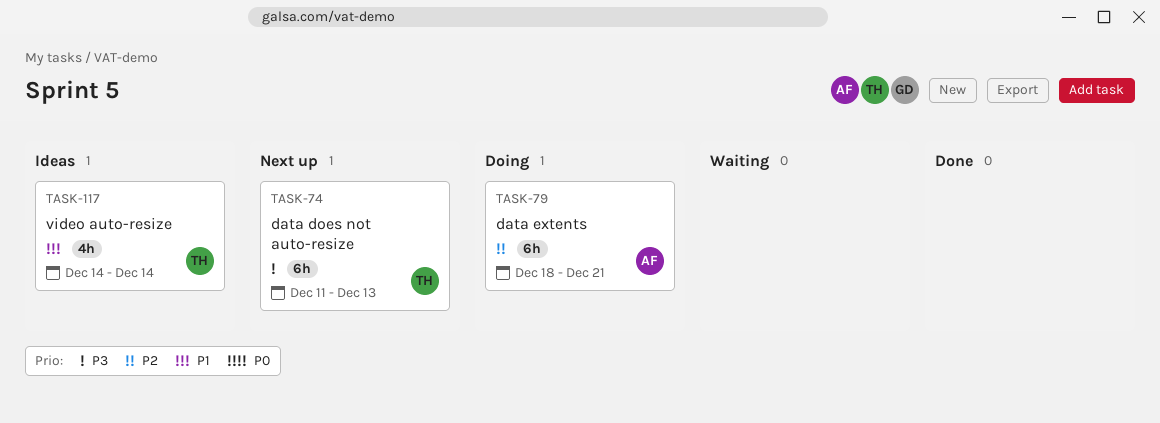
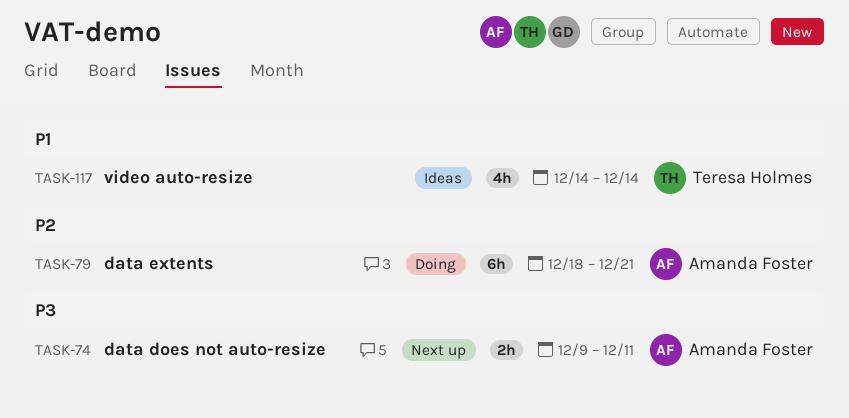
TASK-74, owner: Teresa Holmes -> Amanda Foster
TASK-74, estimate: 6h -> 2h
TASK-74, start: Dec 11 -> Dec 9
TASK-74, due: Dec 13 -> Dec 11

